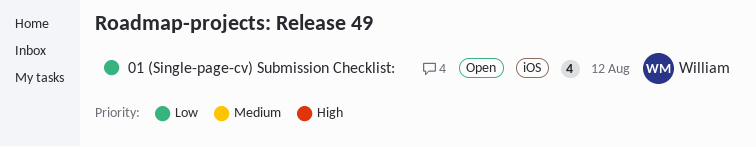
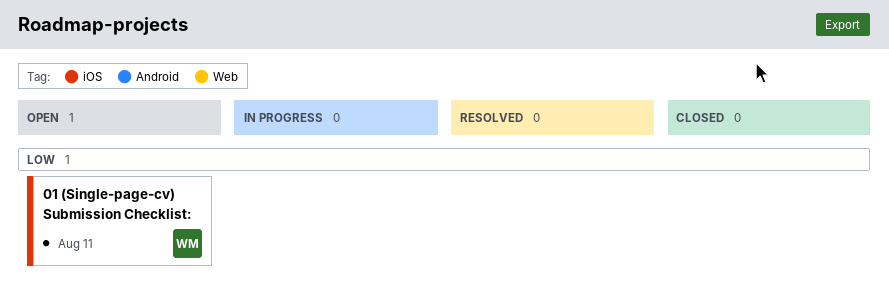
01 (Single-page-cv) Submission Checklist:, estimate: 4 -> 1
01 (Single-page-cv) Submission Checklist:, due: Aug 12 -> Aug 11

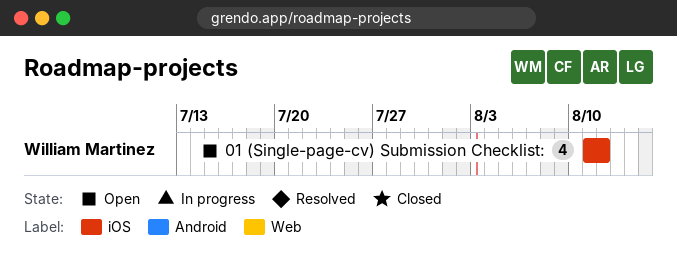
01 (Single-page-cv) Submission Checklist:, estimate: 1 -> 4
01 (Single-page-cv) Submission Checklist:, due: Aug 11 -> Aug 12

